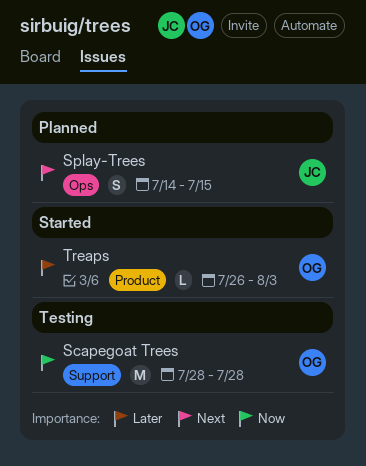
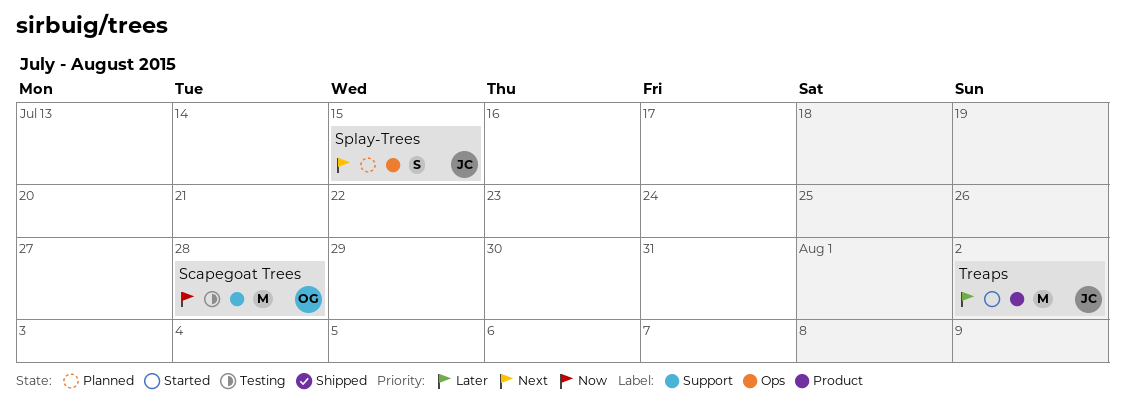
Treaps, owner: OG -> JC
Treaps, estimate: L -> M
Treaps, due: Aug 3 -> Aug 2

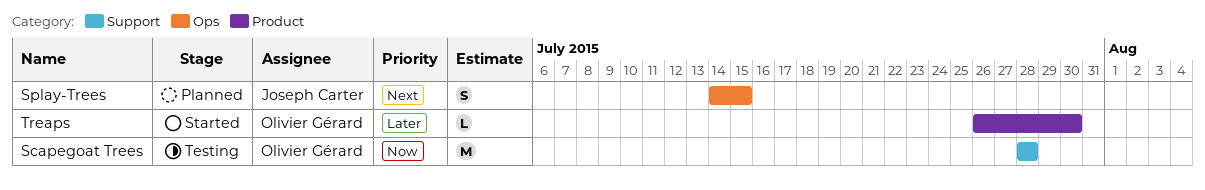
Treaps, owner: Joseph Carter -> Olivier Gérard
Treaps, estimate: M -> L
Treaps, due: Aug 2 -> Jul 30

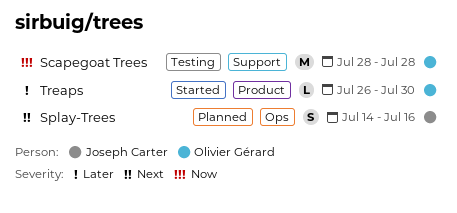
Splay-Trees, due: Jul 15 -> Jul 16

